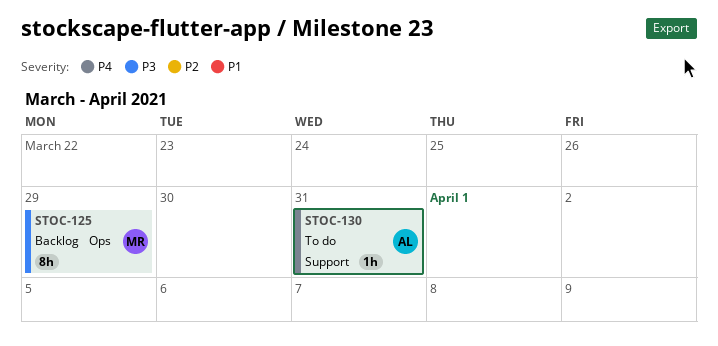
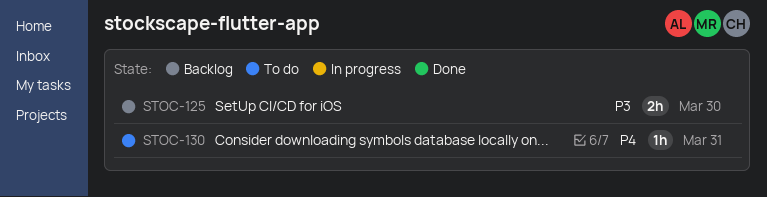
STOC-125, estimate: 8h -> 2h
STOC-125, due: Mar 29 -> Mar 30

